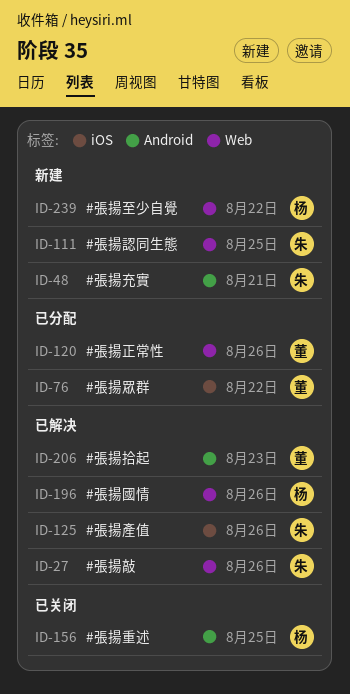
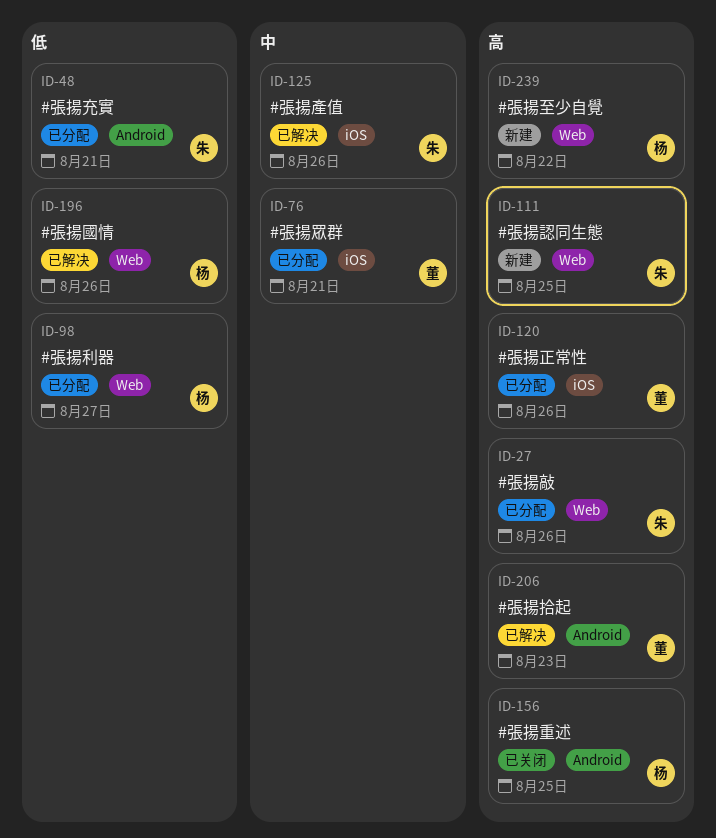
ID-27, status: 已解决 -> 已分配
ID-48, status: 新建 -> 已分配
ID-76, due: Aug 22 -> Aug 21
ID-98: none -> present
ID-120, label: Web -> iOS

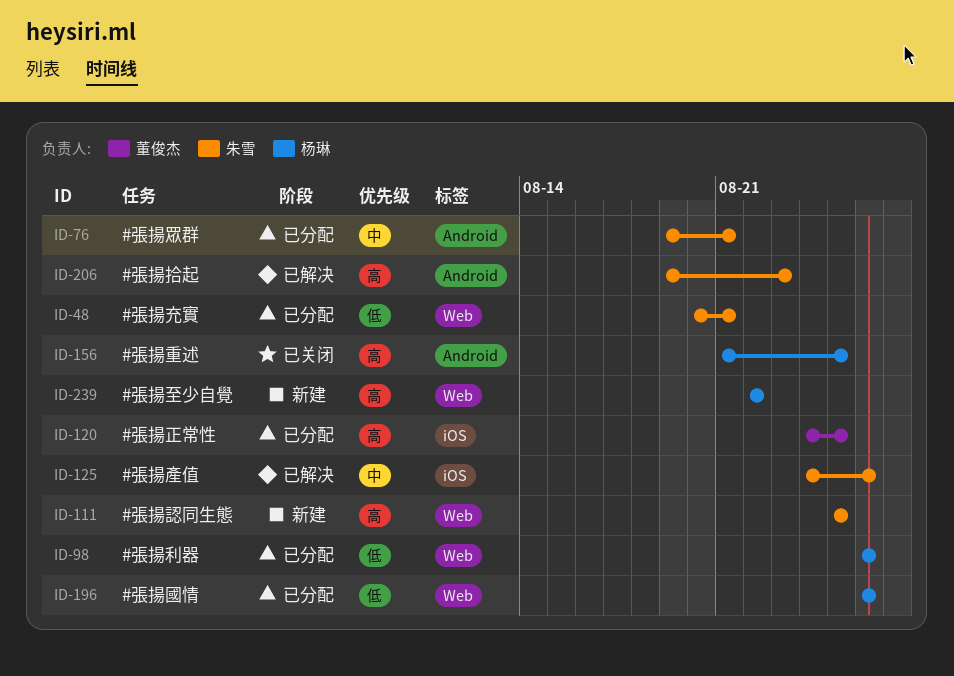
ID-27: present -> none
ID-48, label: Android -> Web
ID-76, owner: 董俊杰 -> 朱雪
ID-76, label: iOS -> Android
ID-98, due: Aug 27 -> Aug 26
ID-120, due: Aug 26 -> Aug 25
ID-196, status: 已解决 -> 已分配
ID-206, owner: 董俊杰 -> 朱雪

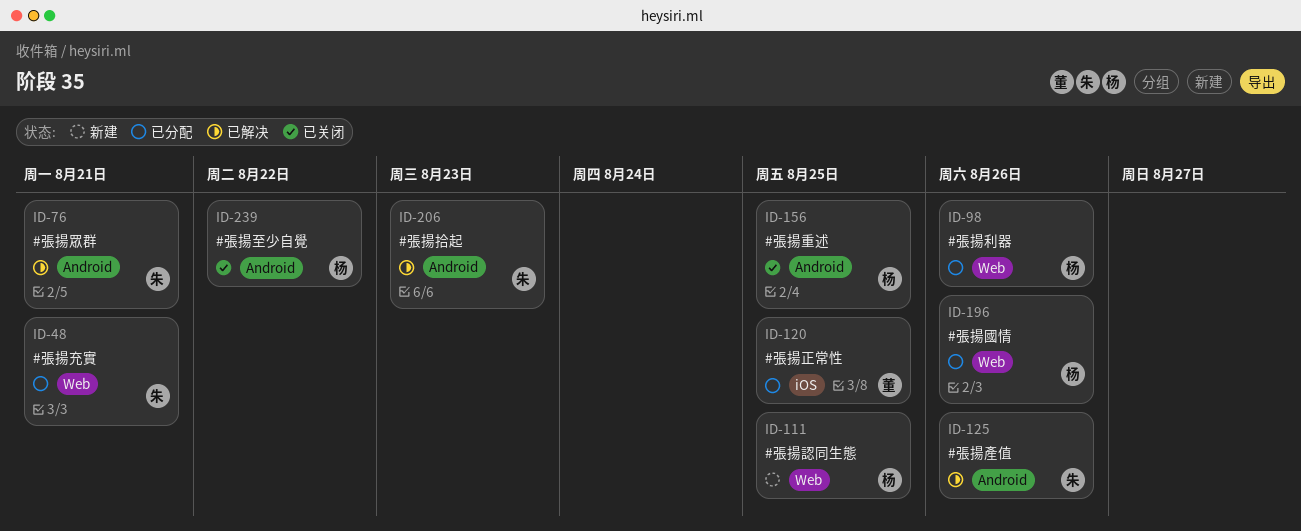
ID-76, status: 已分配 -> 已解决
ID-111, owner: 朱雪 -> 杨琳
ID-125, label: iOS -> Android
ID-239, status: 新建 -> 已关闭
ID-239, label: Web -> Android

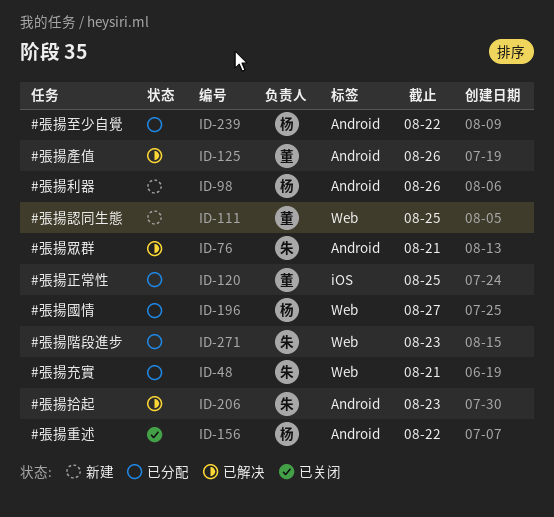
ID-98, status: 已分配 -> 新建
ID-98, label: Web -> Android
ID-111, owner: 杨 -> 董
ID-125, owner: 朱 -> 董
ID-156, due: Aug 25 -> Aug 22
ID-196, due: Aug 26 -> Aug 27
ID-239, status: 已关闭 -> 已分配
ID-271: none -> present

